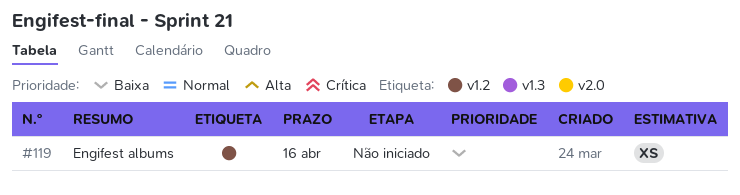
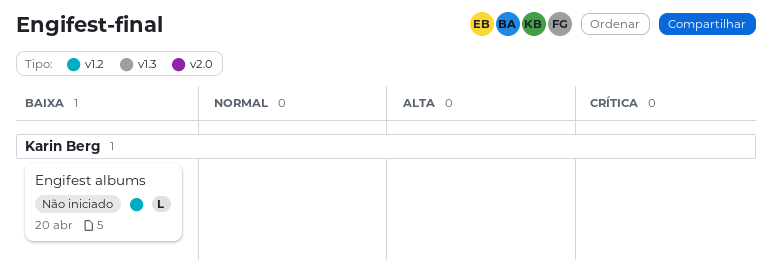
Engifest albums, estimate: XS -> L
Engifest albums, due: Apr 16 -> Apr 20

